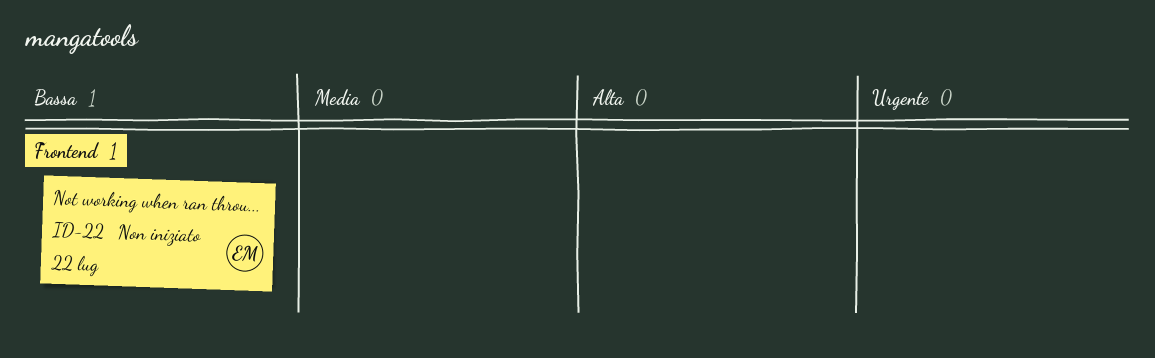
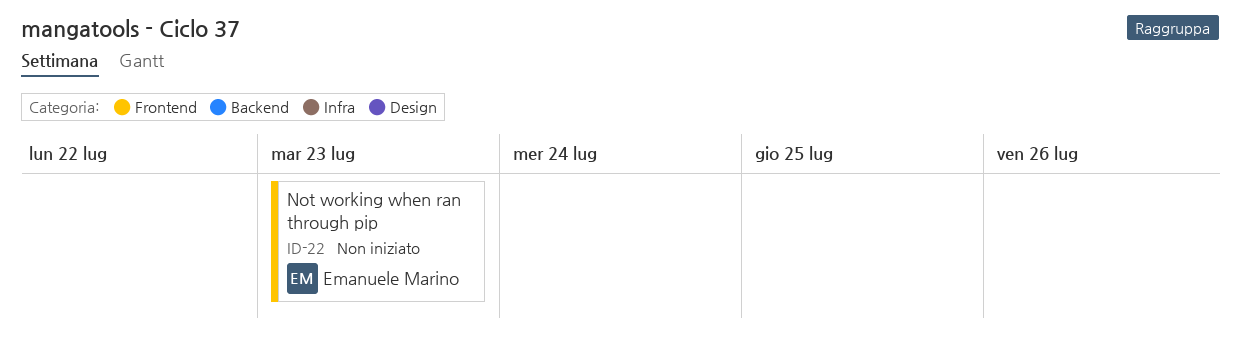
ID-22, due: Jul 22 -> Jul 23

